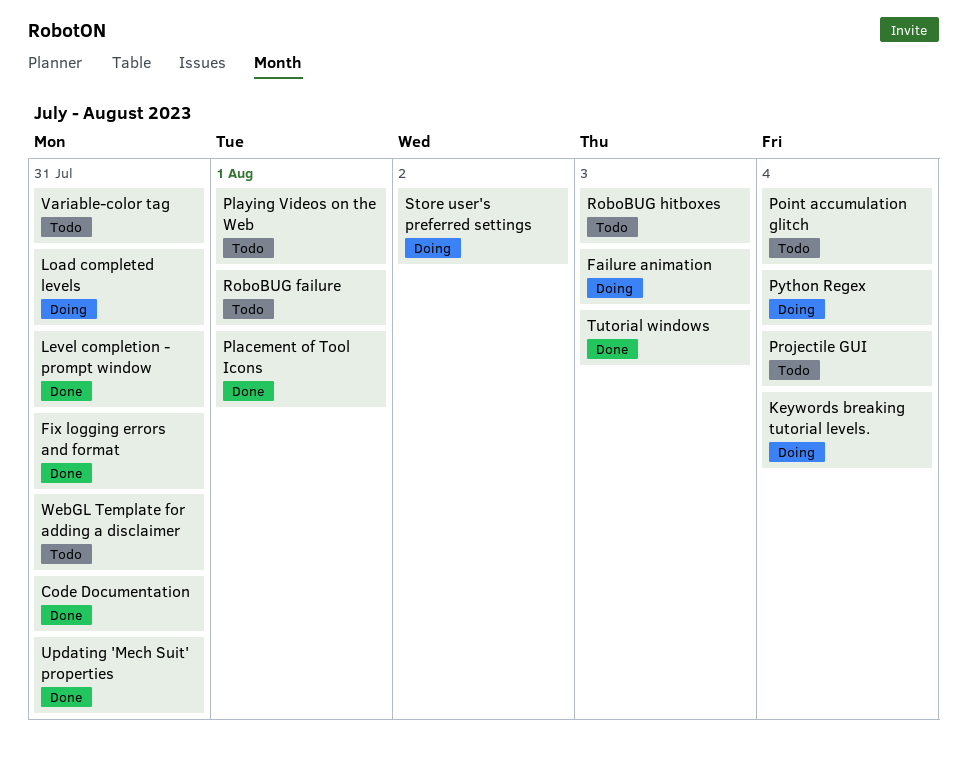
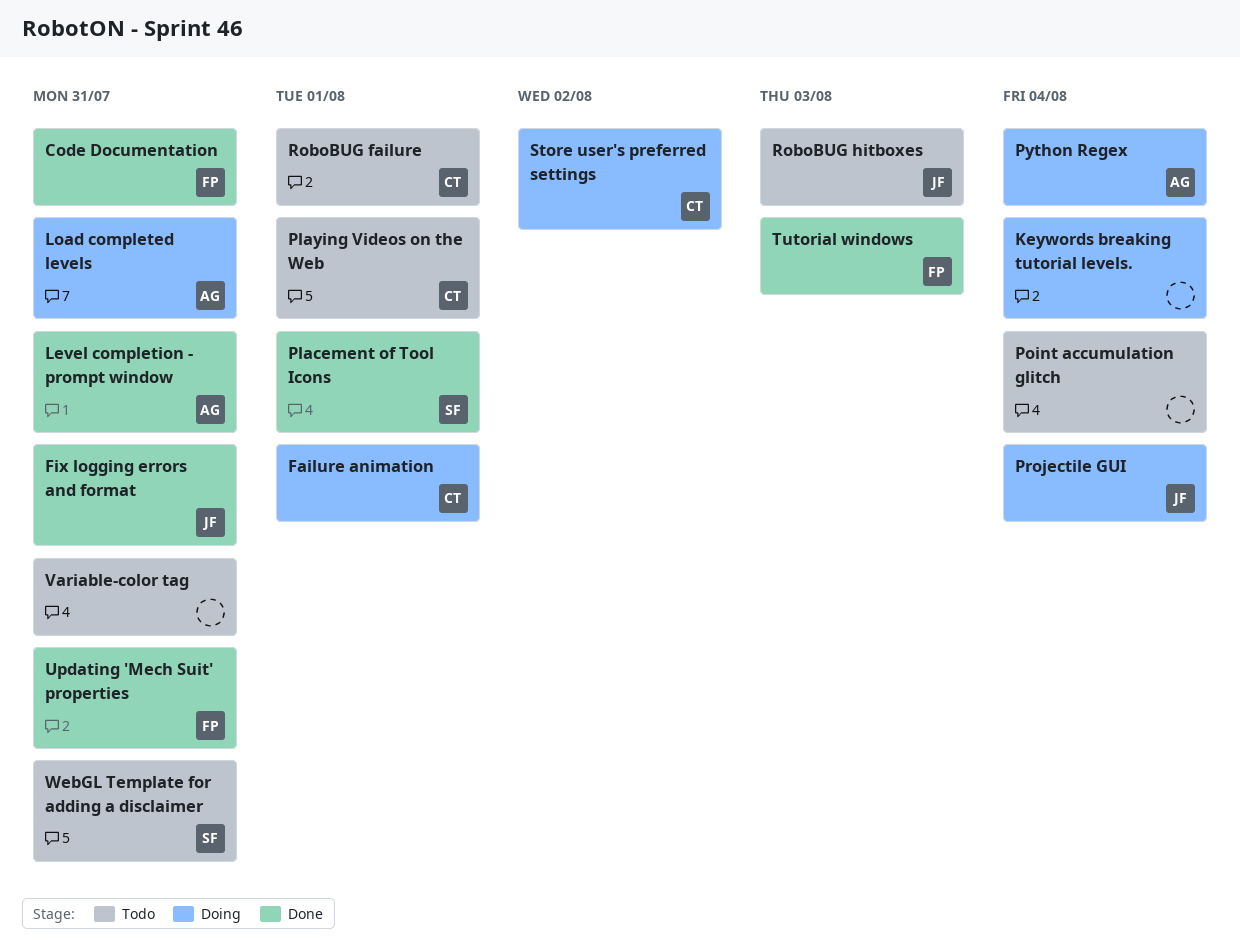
Failure animation, due: Aug 3 -> Aug 1
Projectile GUI, status: Todo -> Doing

